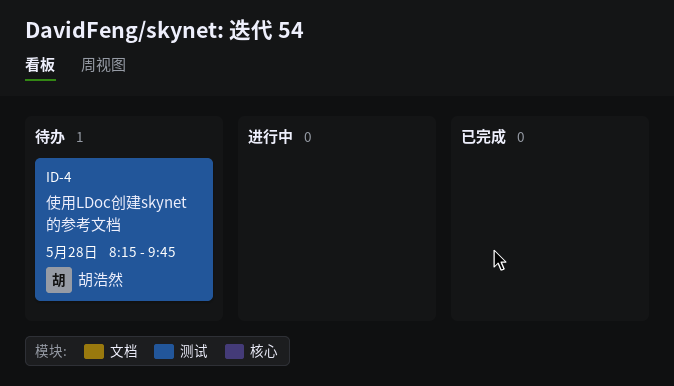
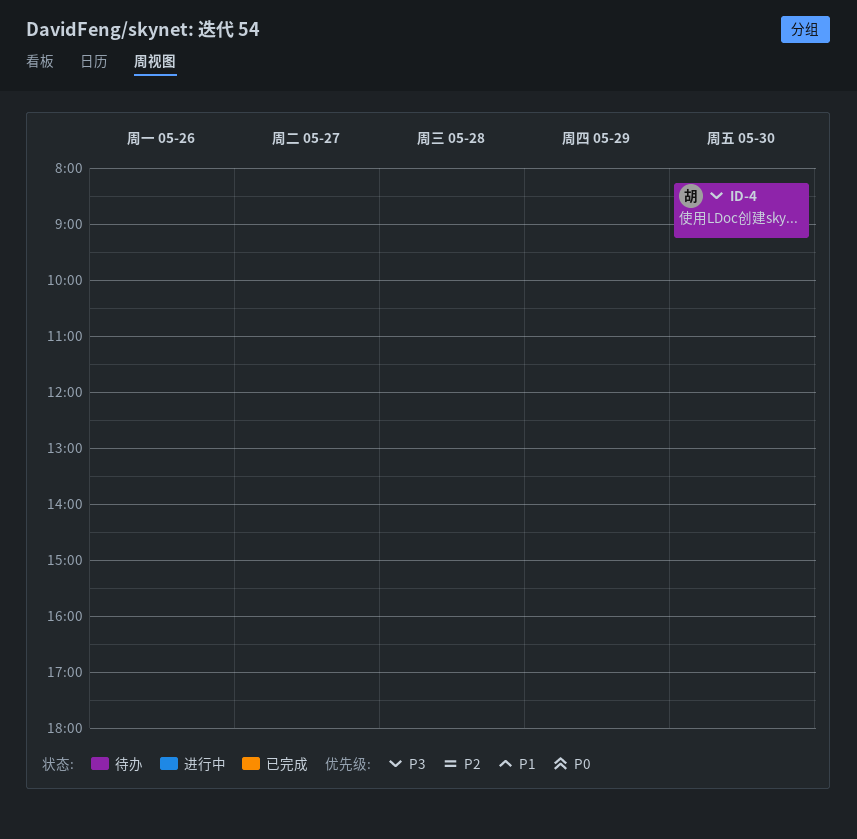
ID-4, day: May 28 -> May 30
ID-4, ends: 09:45 -> 09:15

